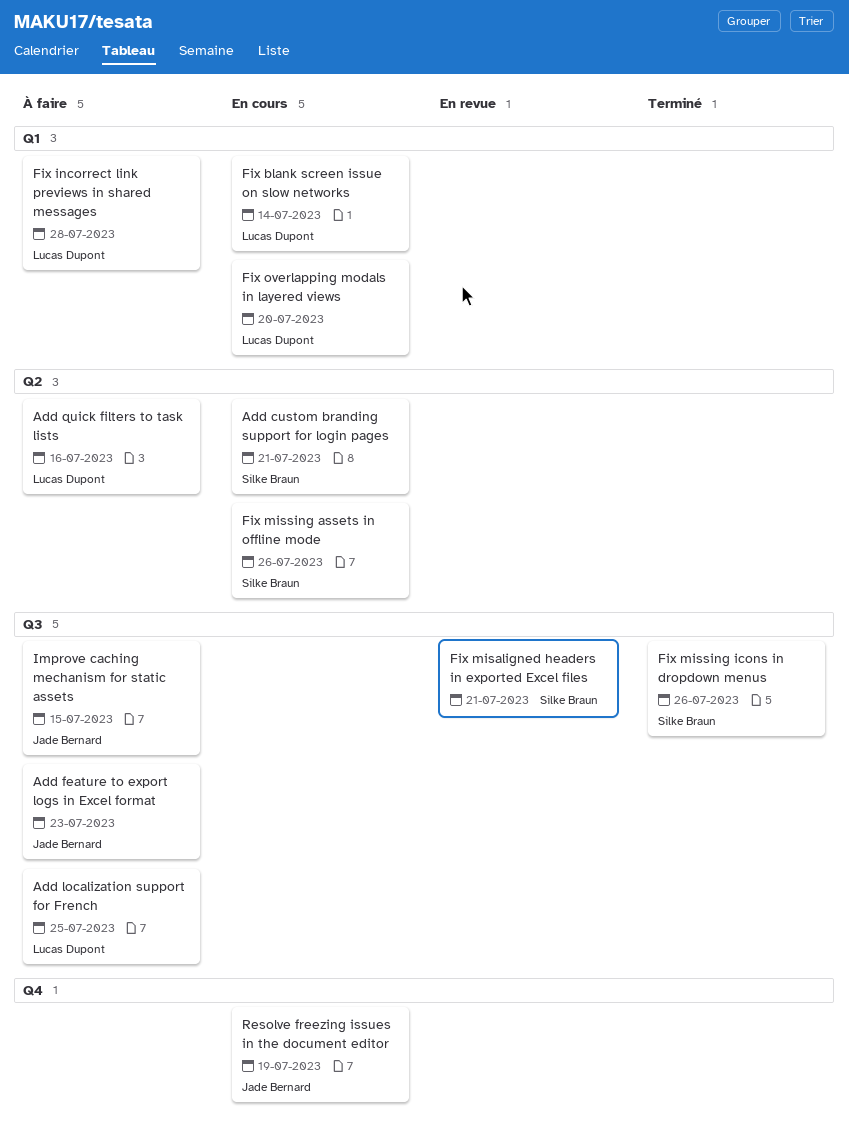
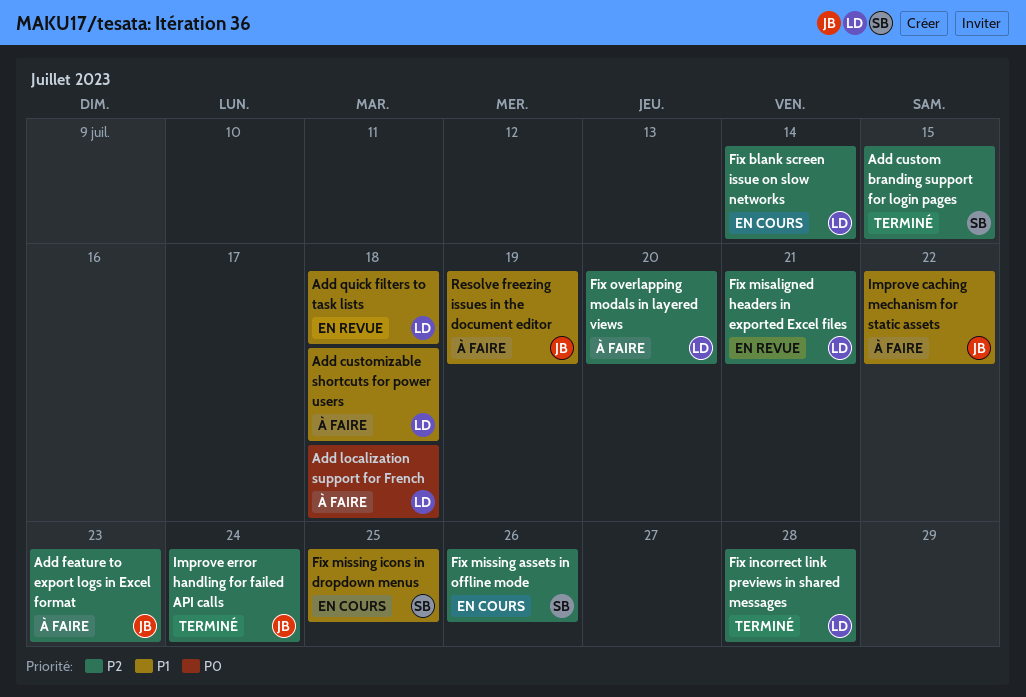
Add custom branding support for login pages, status: En cours -> Terminé
Add custom branding support for login pages, due: Jul 21 -> Jul 15
Add customizable shortcuts for power users: none -> present
Add localization support for French, due: Jul 25 -> Jul 18
Add quick filters to task lists, status: À faire -> En revue
Add quick filters to task lists, due: Jul 16 -> Jul 18
Fix incorrect link previews in shared messages, status: À faire -> Terminé
Fix misaligned headers in exported Excel files, owner: Silke Braun -> Lucas Dupont
Fix missing icons in dropdown menus, status: Terminé -> En cours
Fix missing icons in dropdown menus, due: Jul 26 -> Jul 25
Fix overlapping modals in layered views, status: En cours -> À faire
Improve caching mechanism for static assets, due: Jul 15 -> Jul 22
Improve error handling for failed API calls: none -> present
Resolve freezing issues in the document editor, status: En cours -> À faire

